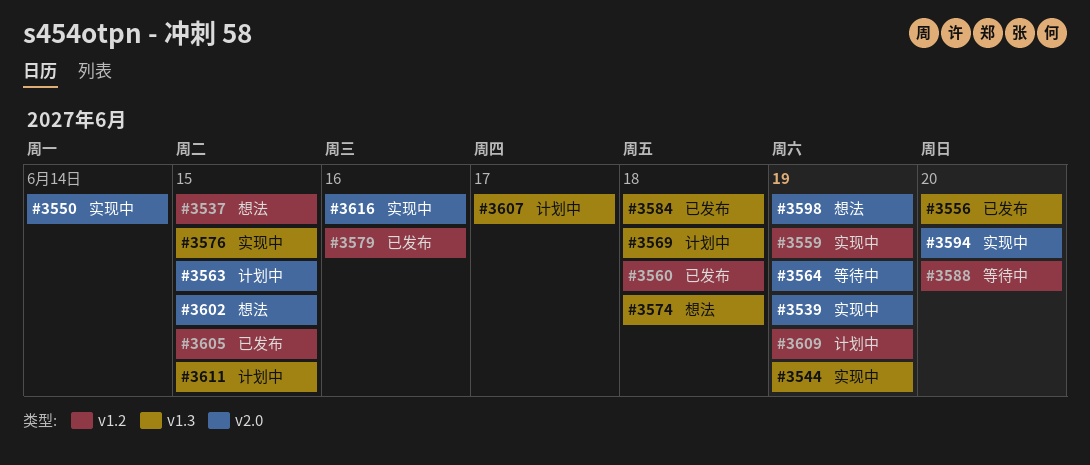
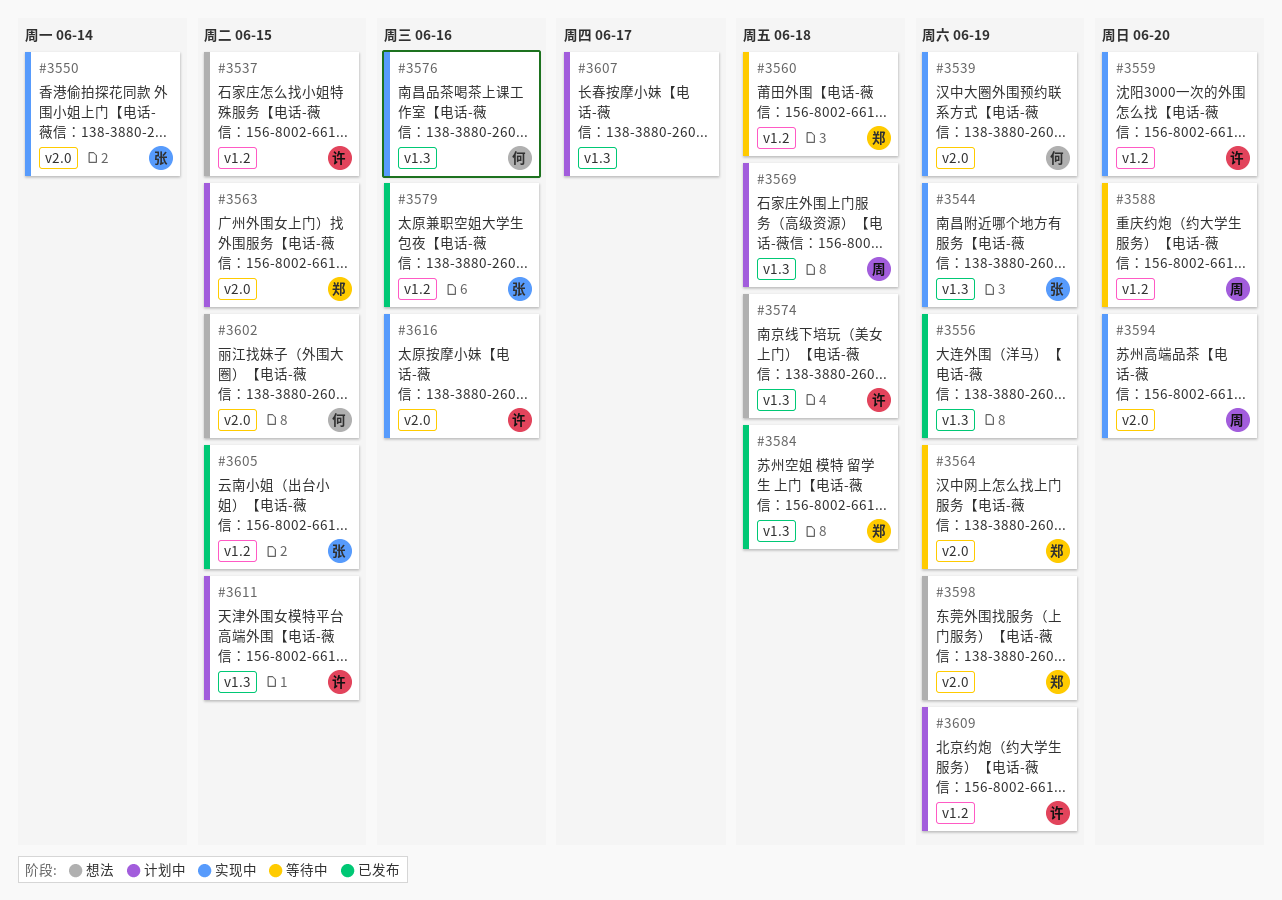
#3556, due: Jun 20 -> Jun 19
#3559, due: Jun 19 -> Jun 20
#3560, status: 已发布 -> 等待中
#3576, due: Jun 15 -> Jun 16

